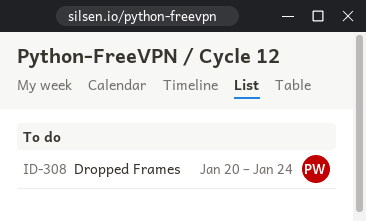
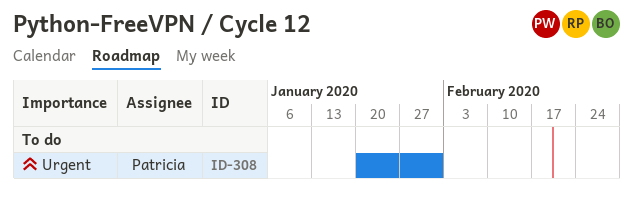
ID-308, due: Jan 24 -> Jan 31

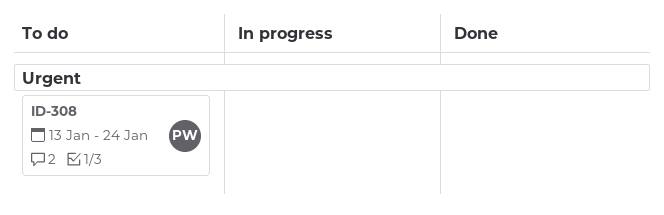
ID-308, start: Jan 20 -> Jan 13
ID-308, due: Jan 31 -> Jan 24

